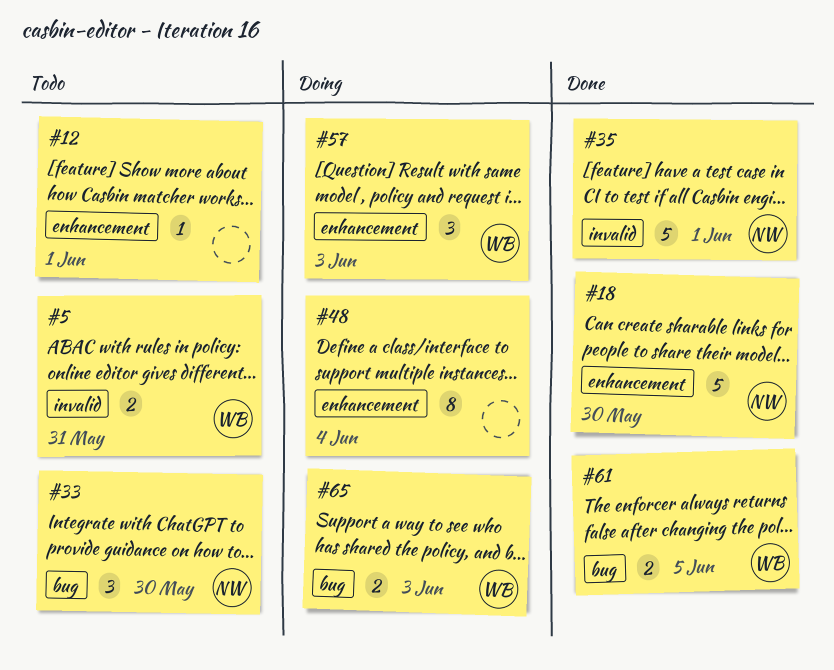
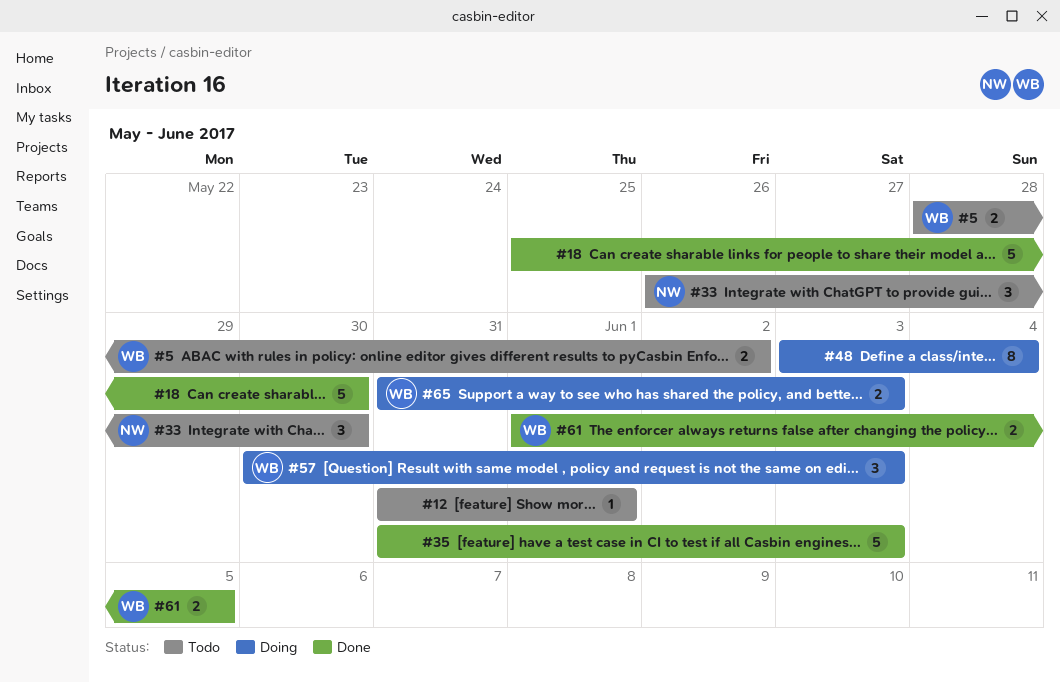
#5, due: May 31 -> Jun 2
#18, owner: NW -> none
#35, owner: NW -> none
#35, due: Jun 1 -> Jun 3

